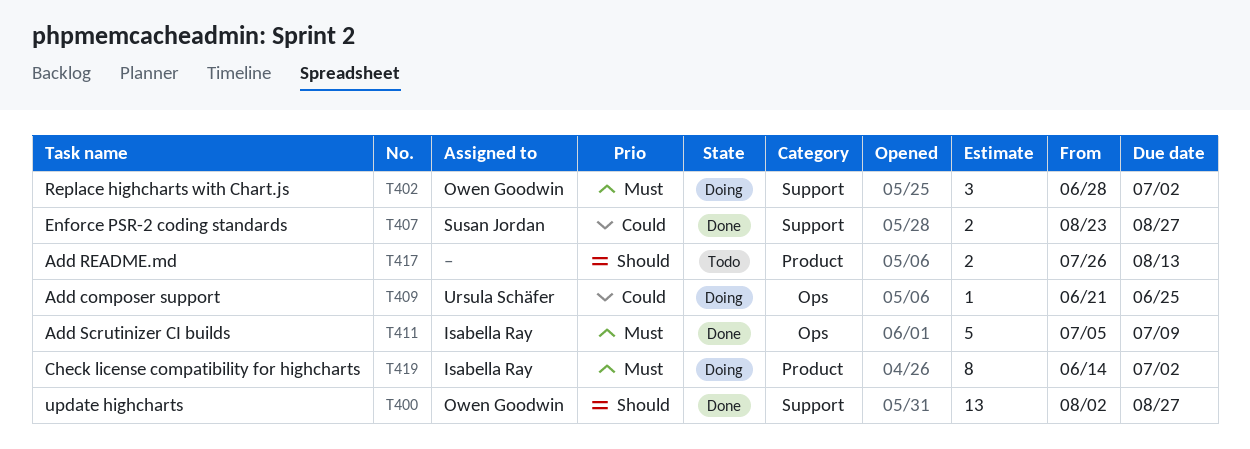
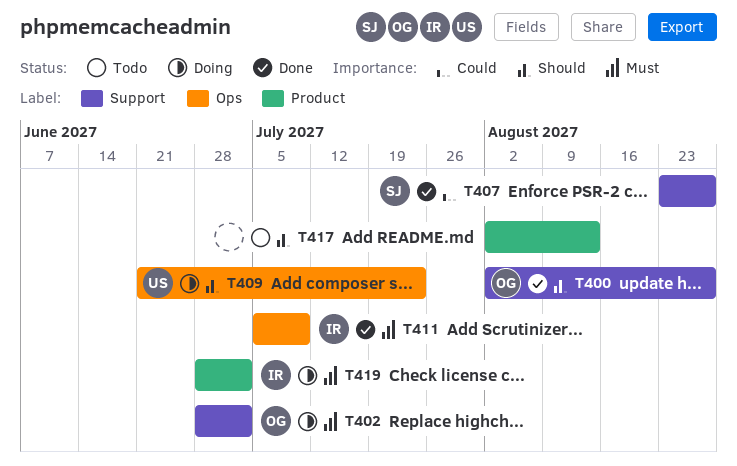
T409, priority: Could -> Should
T409, due: Jun 25 -> Jul 23
T417, start: Jul 26 -> Aug 2
T419, start: Jun 14 -> Jun 28

